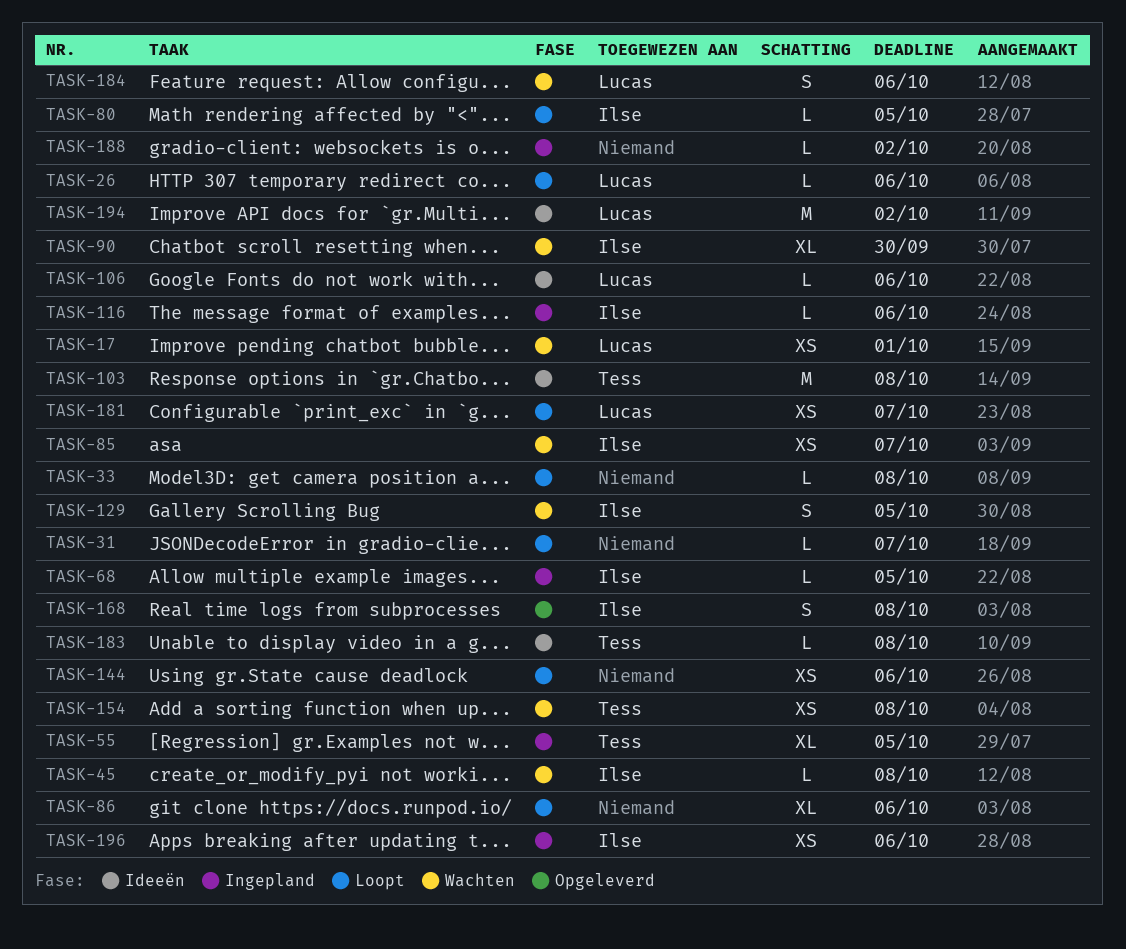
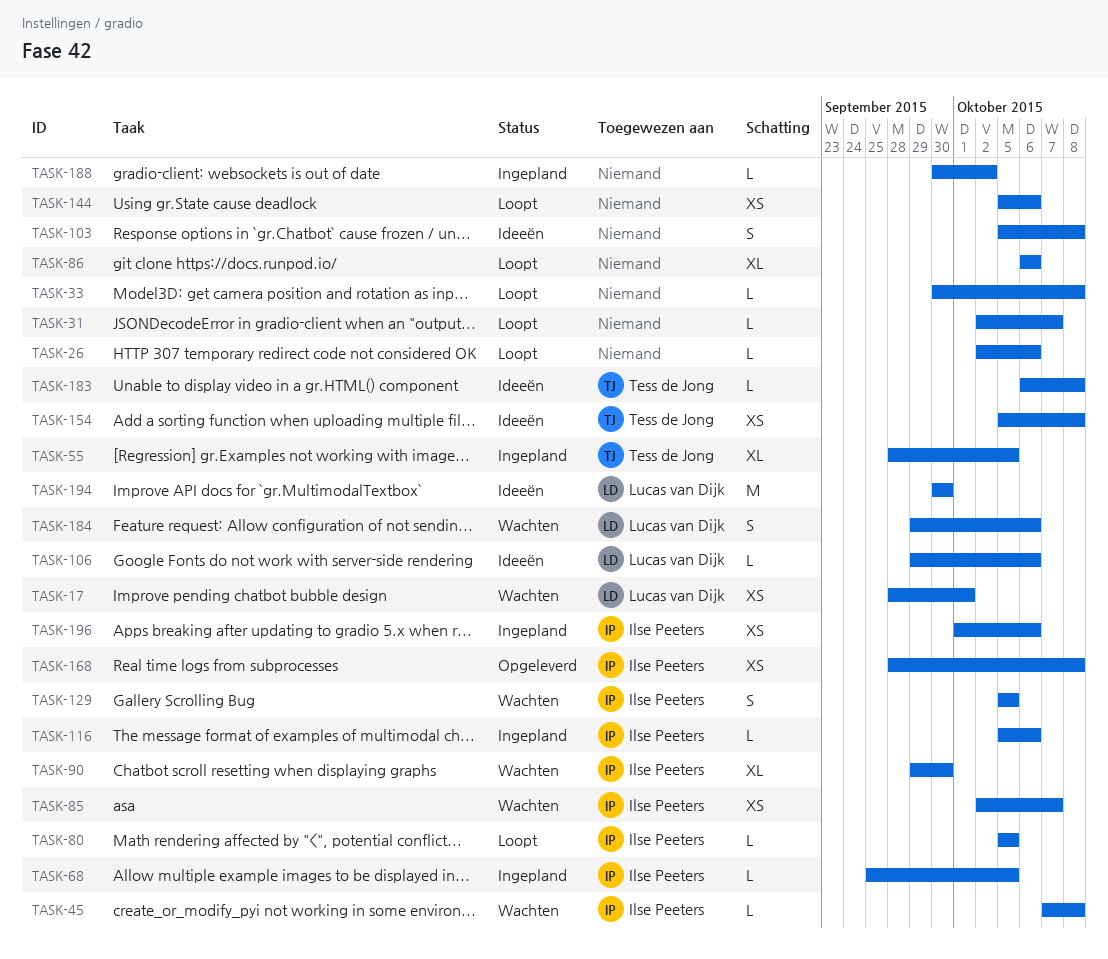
TASK-26, owner: Lucas van Dijk -> none
TASK-103, owner: Tess de Jong -> none
TASK-103, estimate: M -> S
TASK-154, status: Wachten -> Ideeën
TASK-168, estimate: S -> XS
TASK-181: present -> none
TASK-194, due: Oct 2 -> Sep 30

